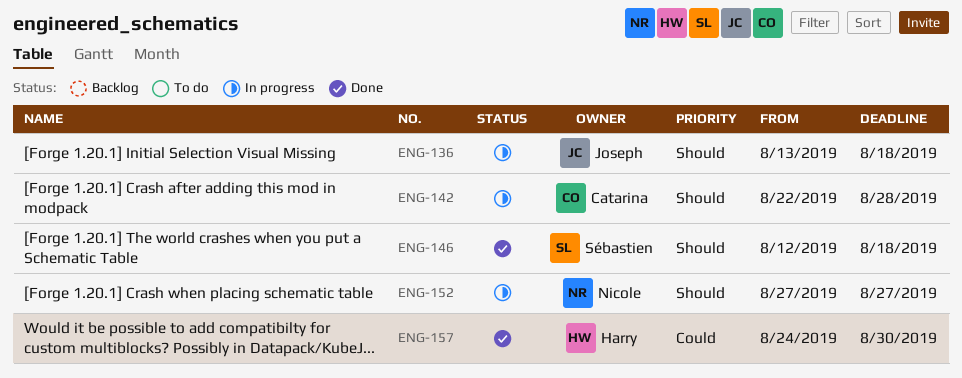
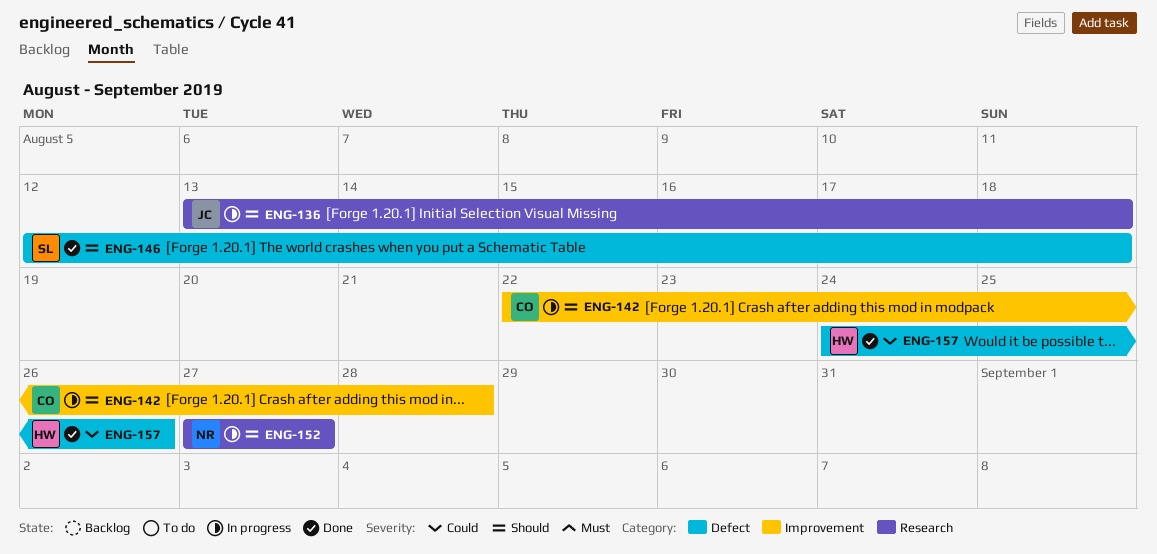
ENG-157, due: Aug 30 -> Aug 26

